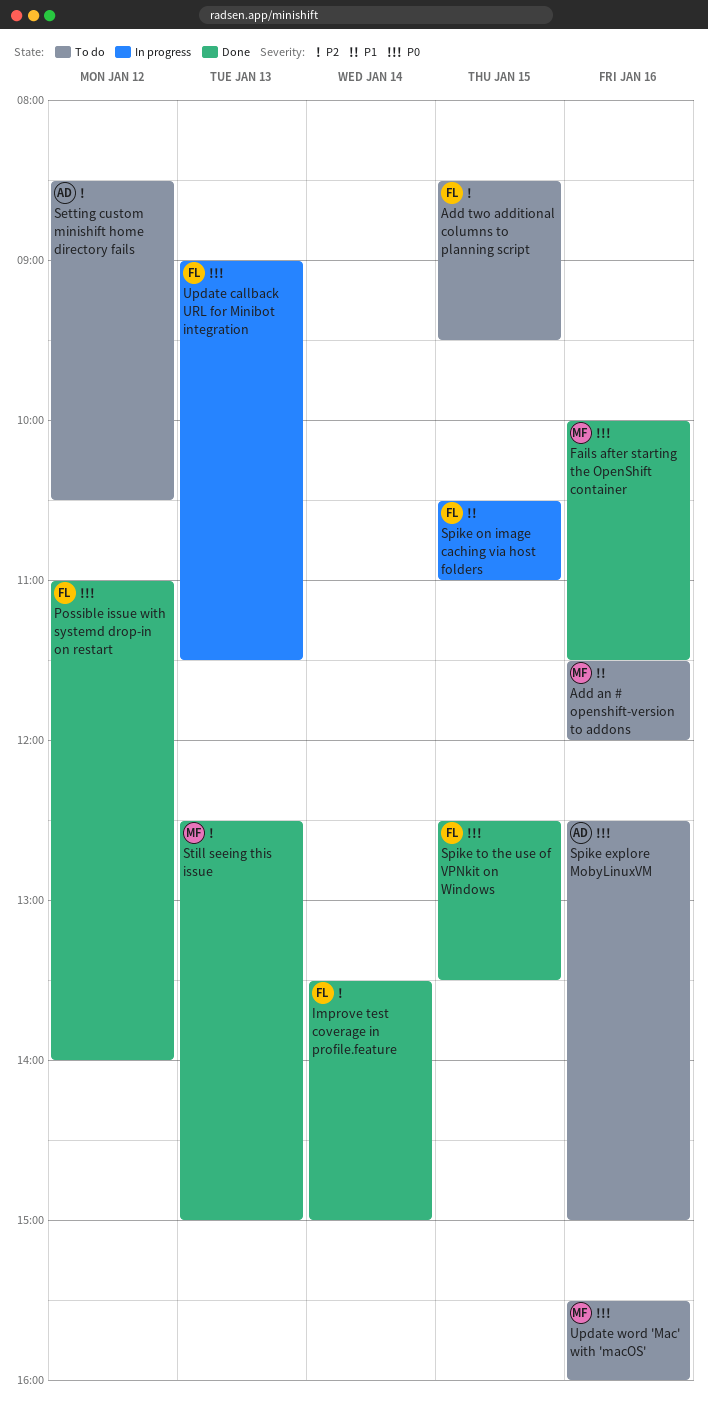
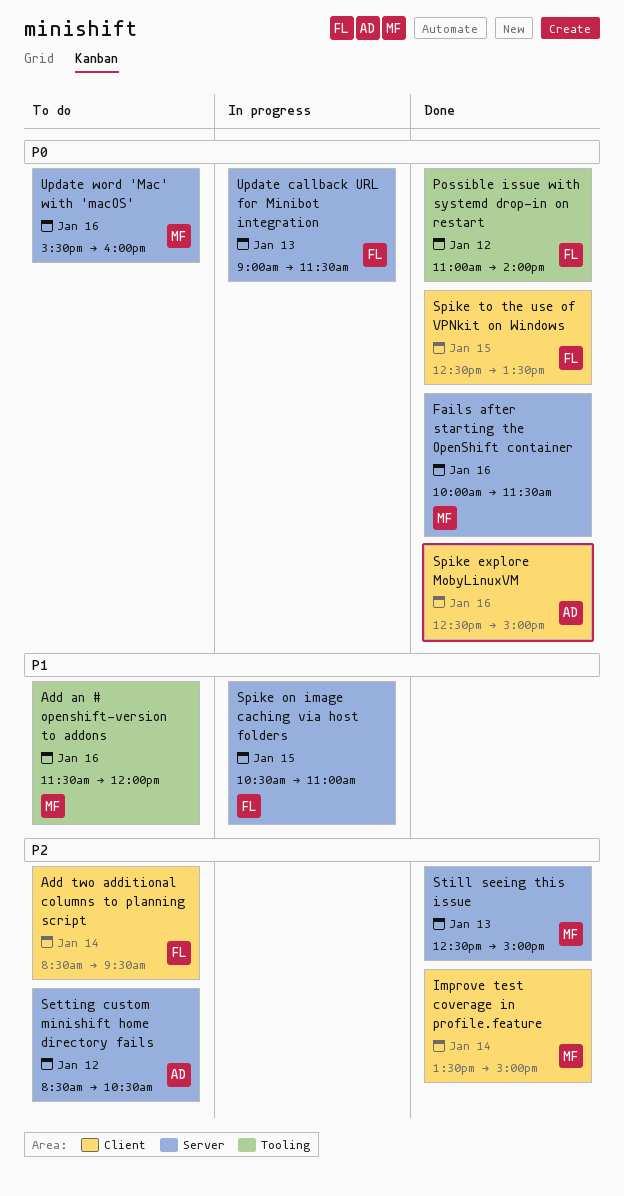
Add two additional columns to planning script, day: Jan 15 -> Jan 14
Improve test coverage in profile.feature, owner: FL -> MF
Spike explore MobyLinuxVM, status: To do -> Done

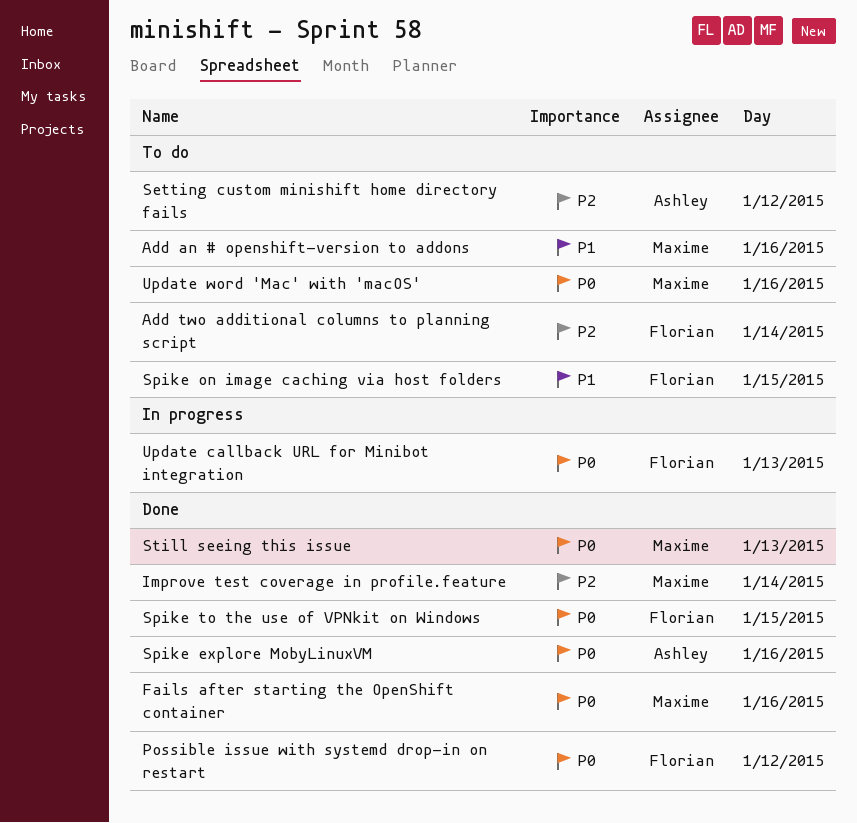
Spike on image caching via host folders, status: In progress -> To do
Still seeing this issue, priority: P2 -> P0

